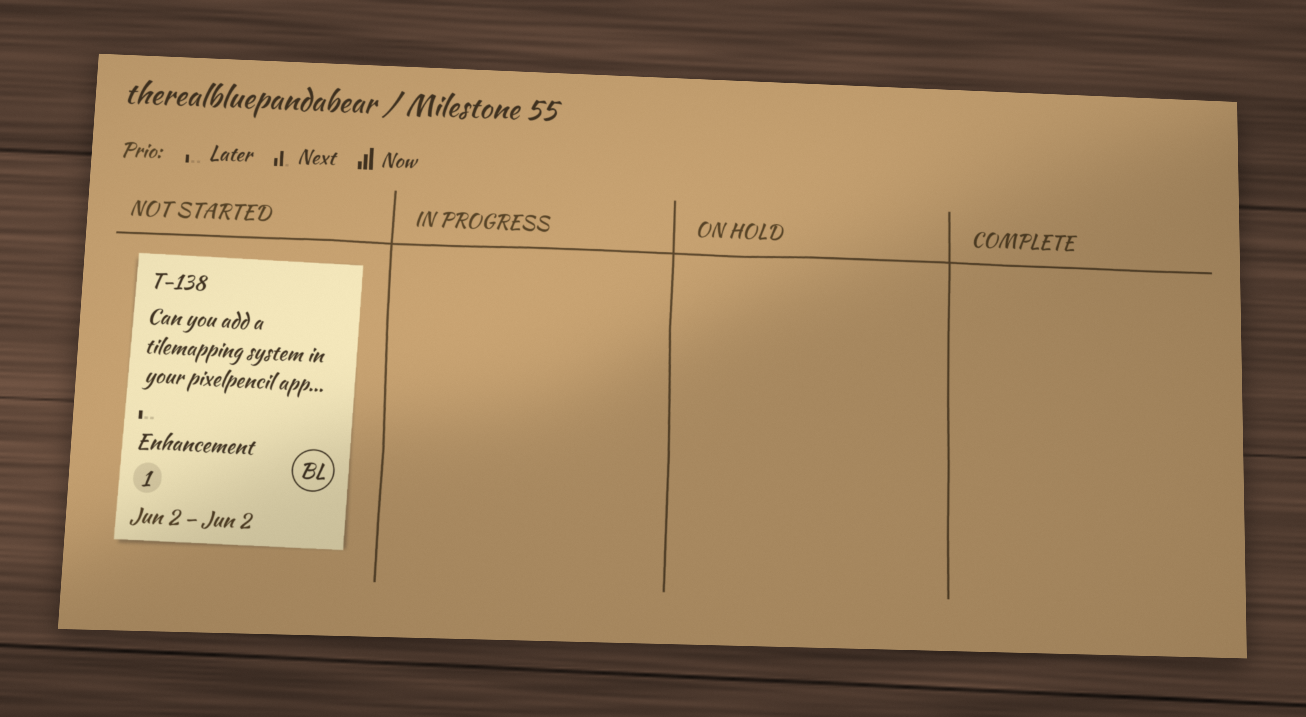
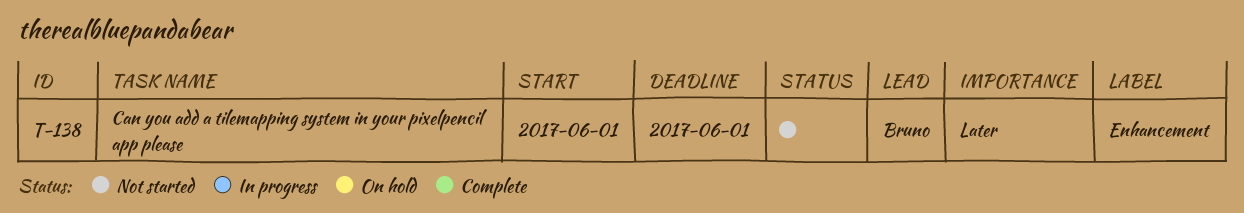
T-138, start: Jun 2 -> Jun 1
T-138, due: Jun 2 -> Jun 1

